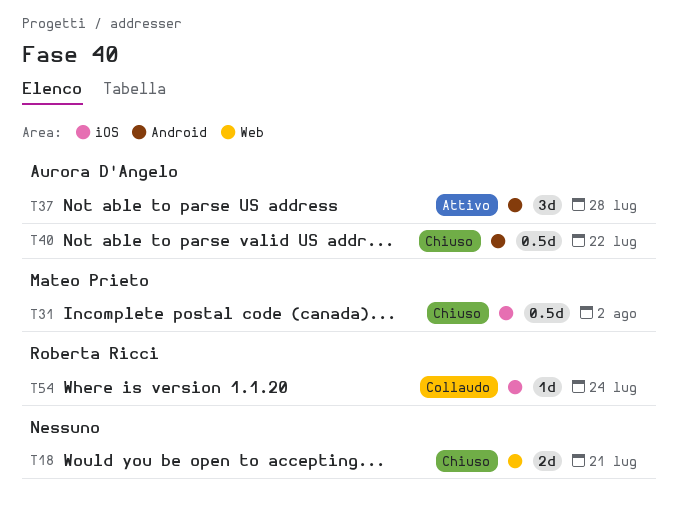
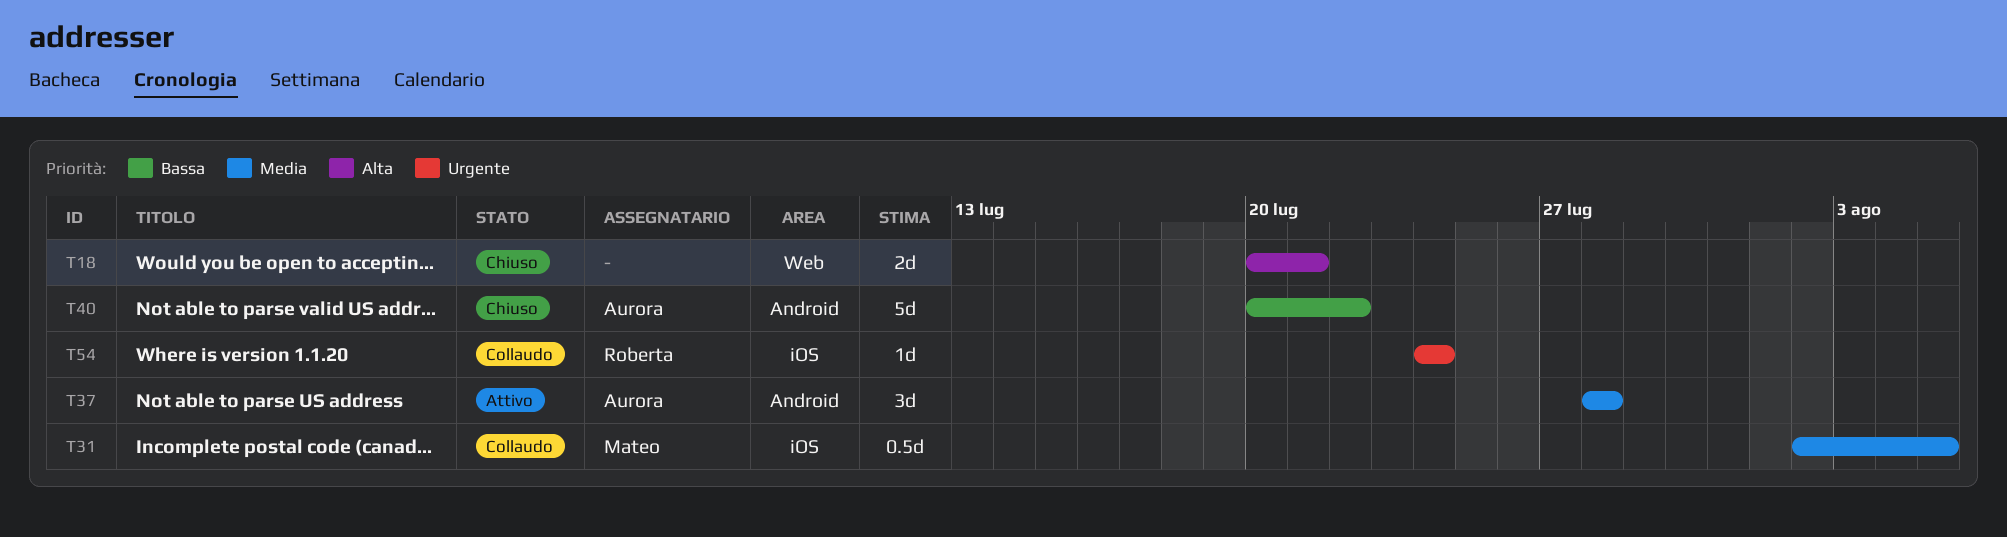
T31, status: Chiuso -> Collaudo
T31, due: Aug 2 -> Aug 5
T40, estimate: 0.5d -> 5d

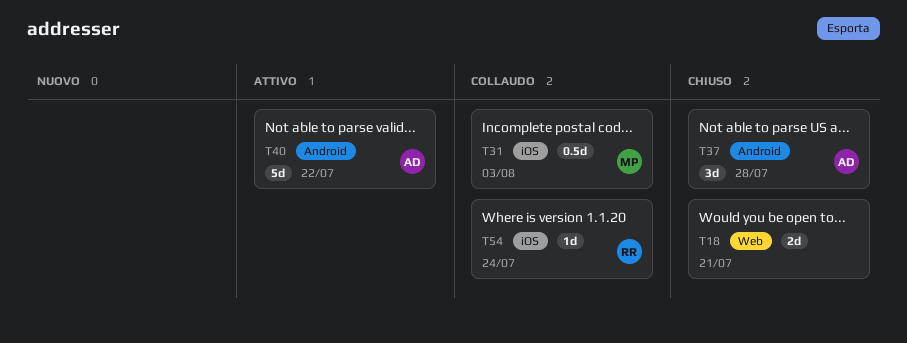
T31, due: Aug 5 -> Aug 3
T37, status: Attivo -> Chiuso
T40, status: Chiuso -> Attivo

